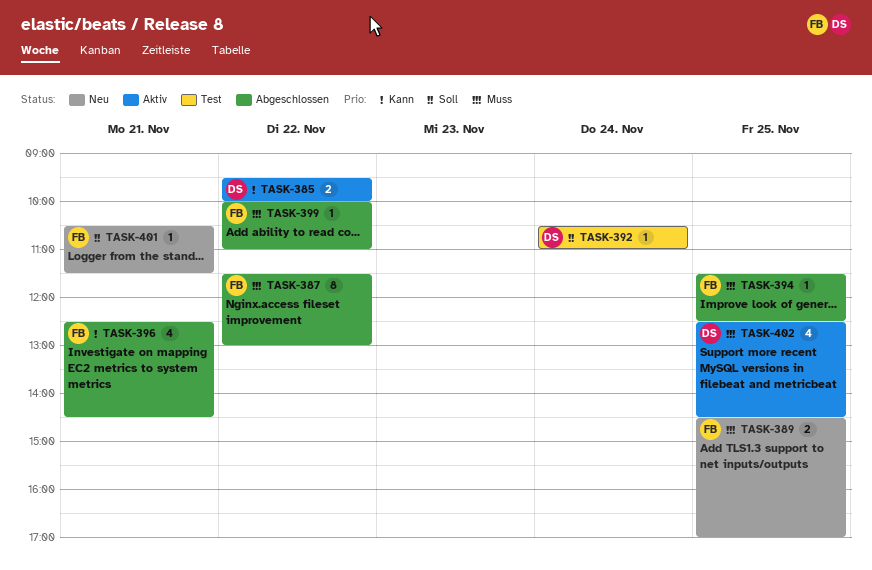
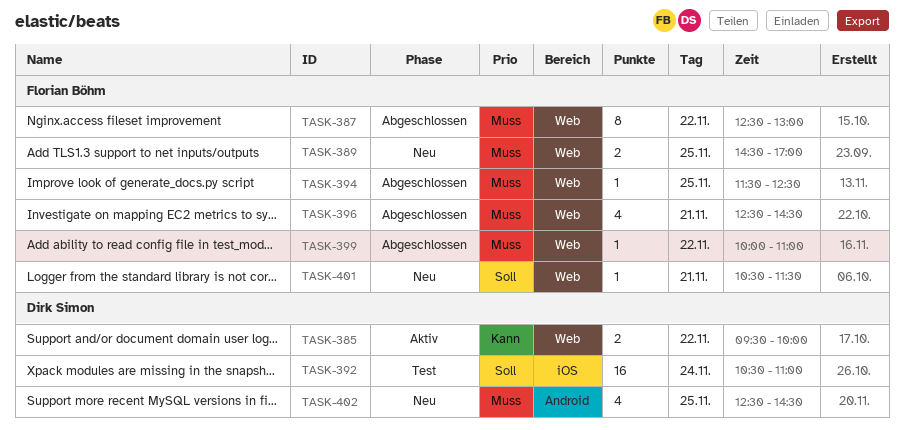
TASK-387, begins: 11:30 -> 12:30
TASK-392, estimate: 1 -> 16
TASK-396, priority: Kann -> Muss
TASK-402, status: Aktiv -> Neu

